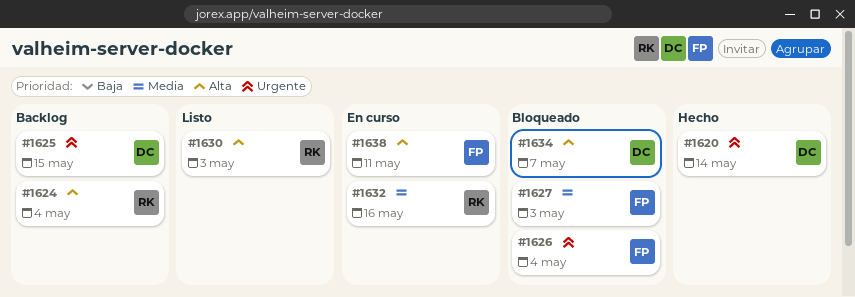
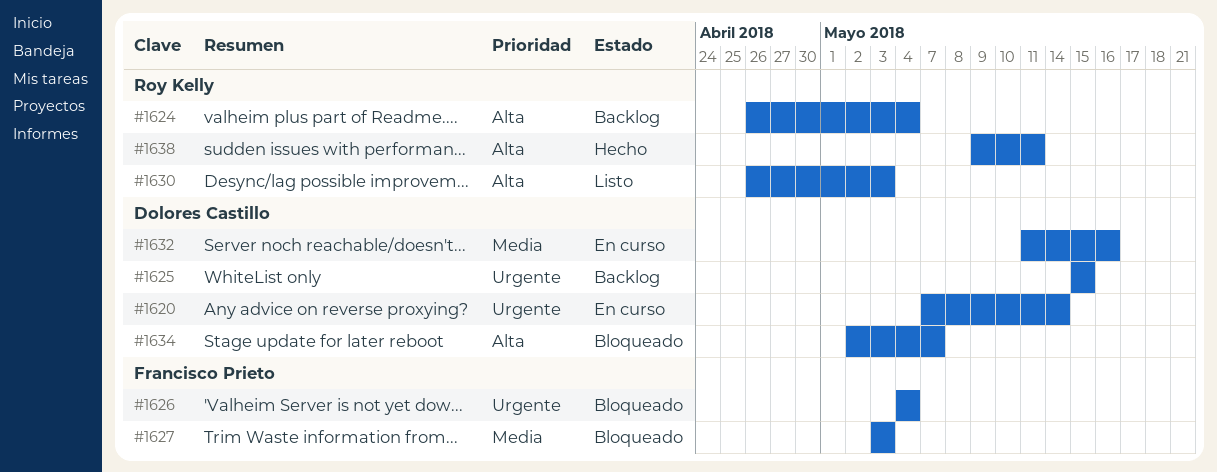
#1620, status: Hecho -> En curso
#1632, owner: Roy Kelly -> Dolores Castillo
#1638, status: En curso -> Hecho
#1638, owner: Francisco Prieto -> Roy Kelly

